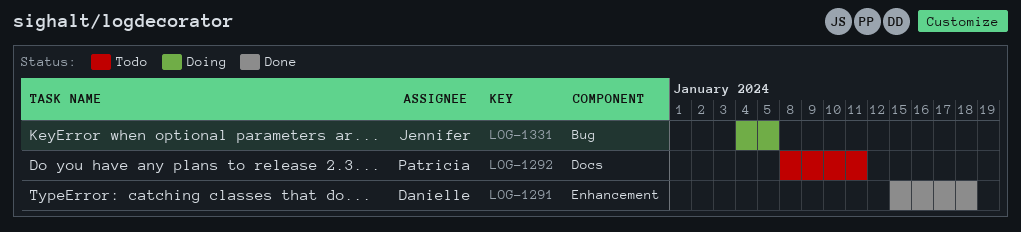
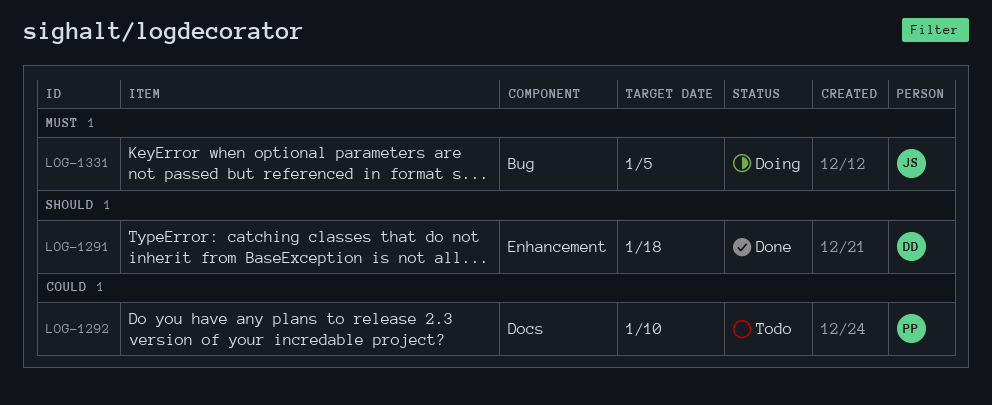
LOG-1292, due: Jan 11 -> Jan 10

